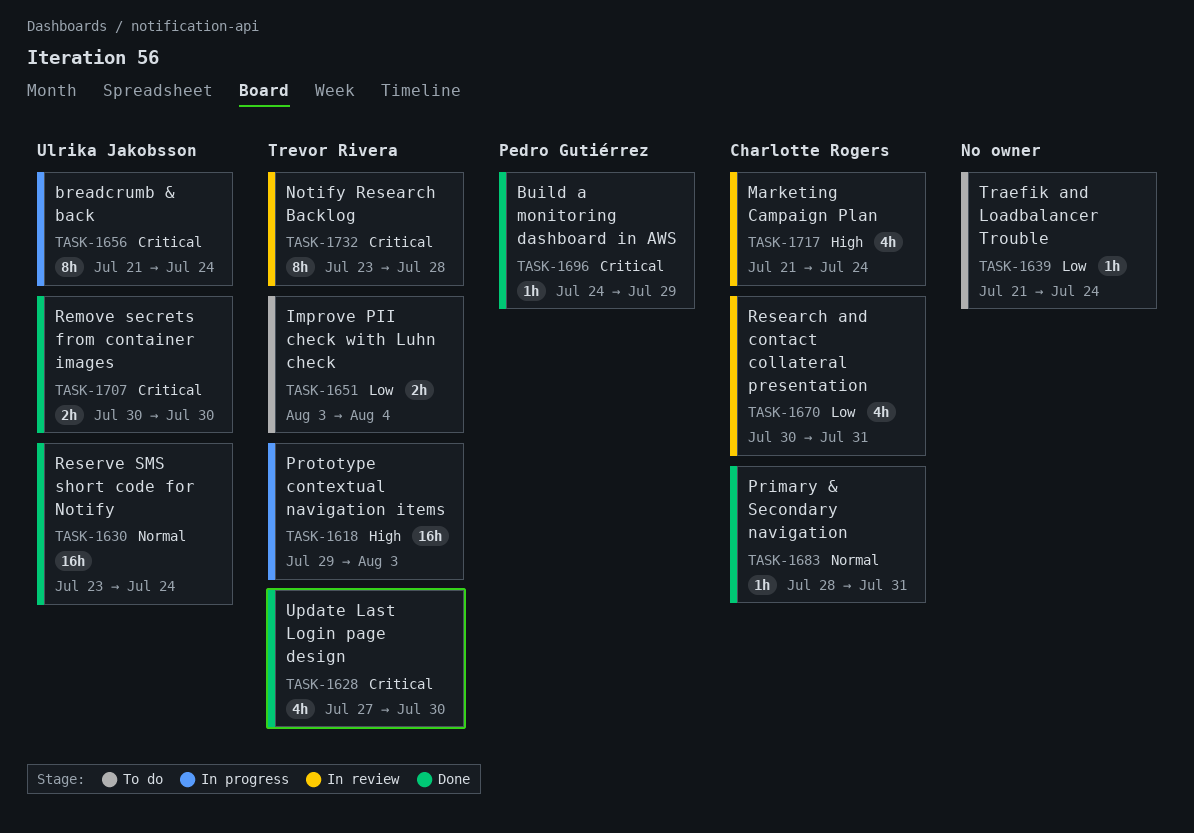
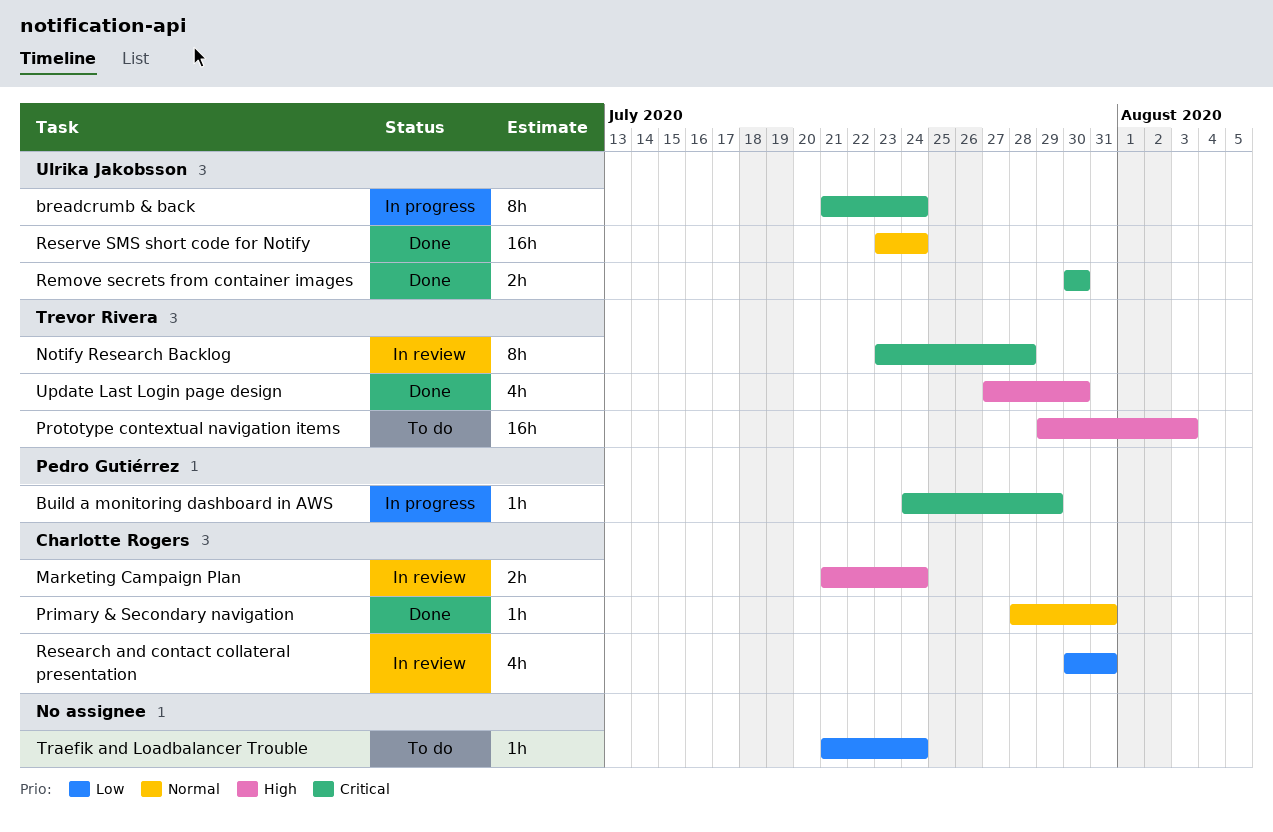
Build a monitoring dashboard in AWS, status: Done -> In progress
Improve PII check with Luhn check: present -> none
Marketing Campaign Plan, estimate: 4h -> 2h
Prototype contextual navigation items, status: In progress -> To do
Update Last Login page design, priority: Critical -> High

